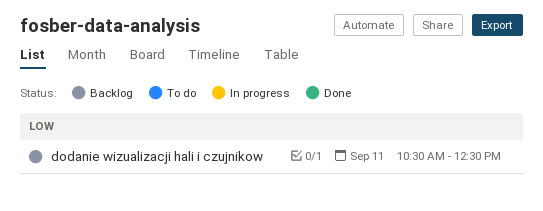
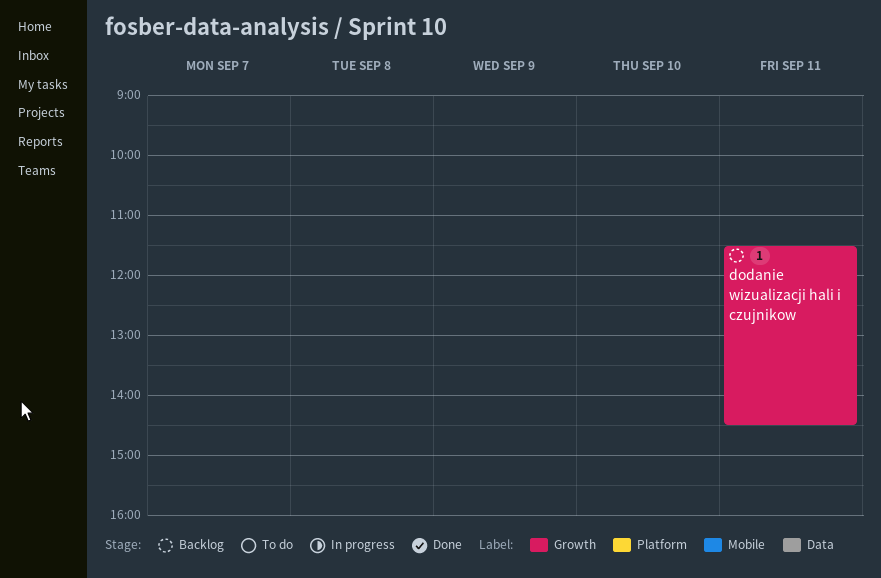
dodanie wizualizacji hali i czujnikow, begins: 10:30 -> 11:30
dodanie wizualizacji hali i czujnikow, ends: 12:30 -> 14:30

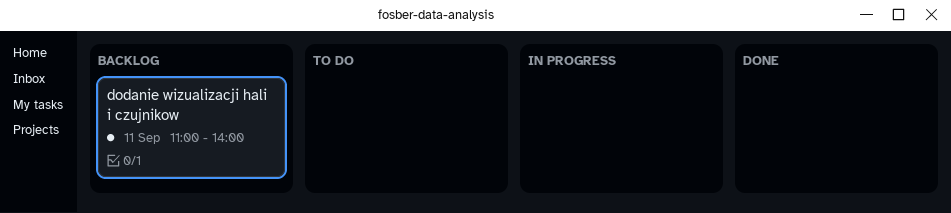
dodanie wizualizacji hali i czujnikow, begins: 11:30 -> 11:00
dodanie wizualizacji hali i czujnikow, ends: 14:30 -> 14:00

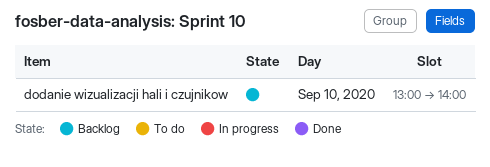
dodanie wizualizacji hali i czujnikow, day: Sep 11 -> Sep 10
dodanie wizualizacji hali i czujnikow, begins: 11:00 -> 13:00

